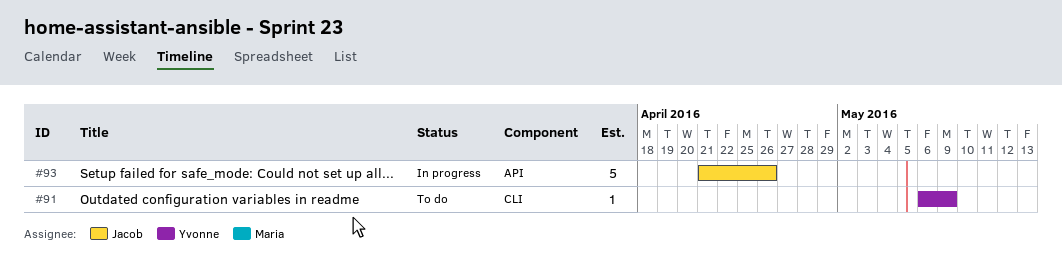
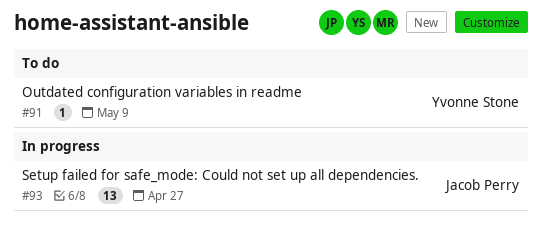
#93, estimate: 5 -> 13
#93, due: Apr 26 -> Apr 27

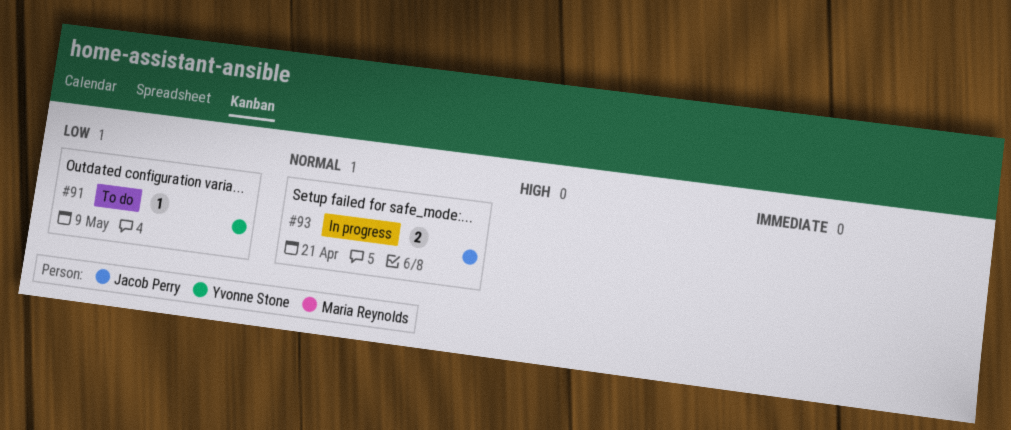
#93, estimate: 13 -> 2
#93, due: Apr 27 -> Apr 21

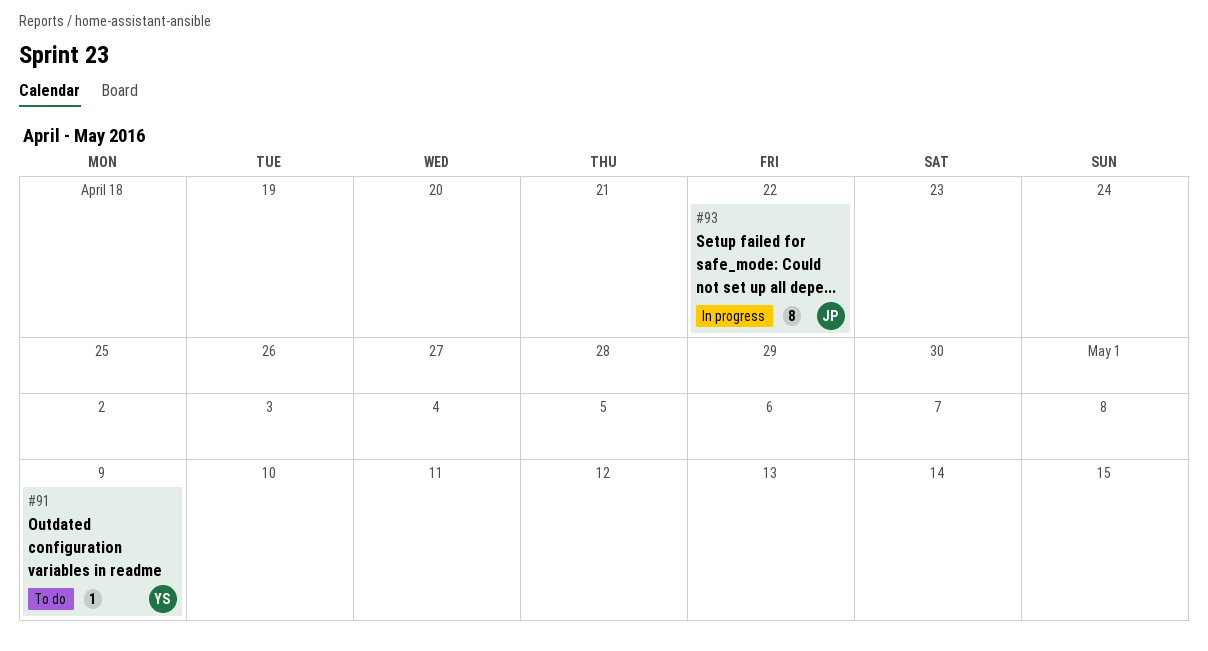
#93, estimate: 2 -> 8
#93, due: Apr 21 -> Apr 22

